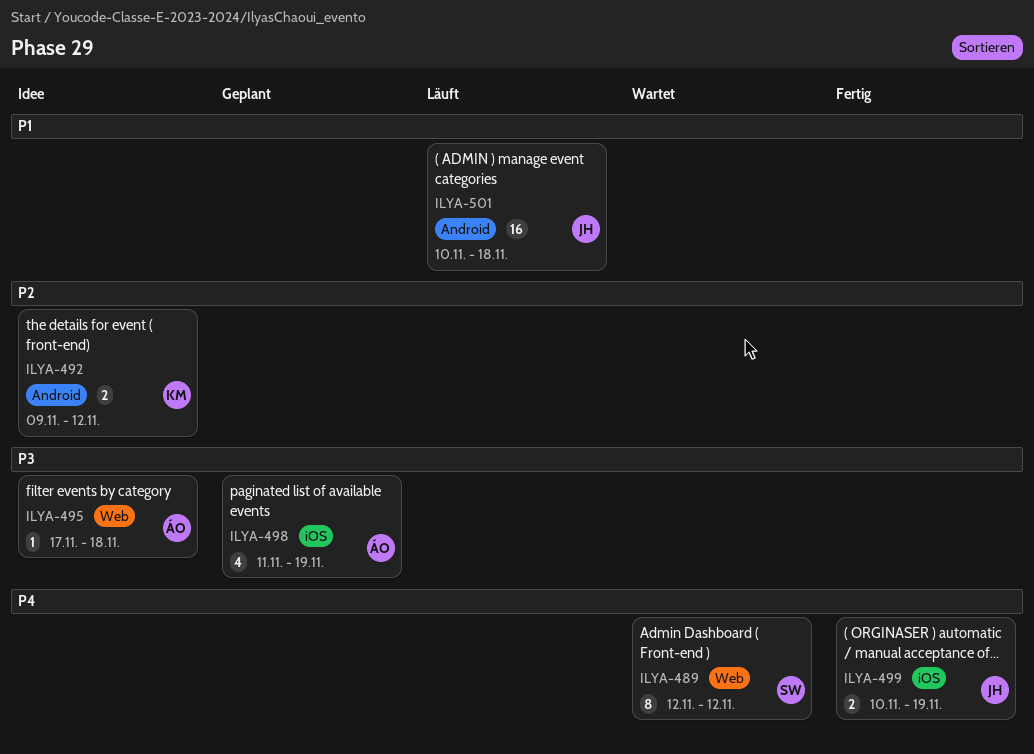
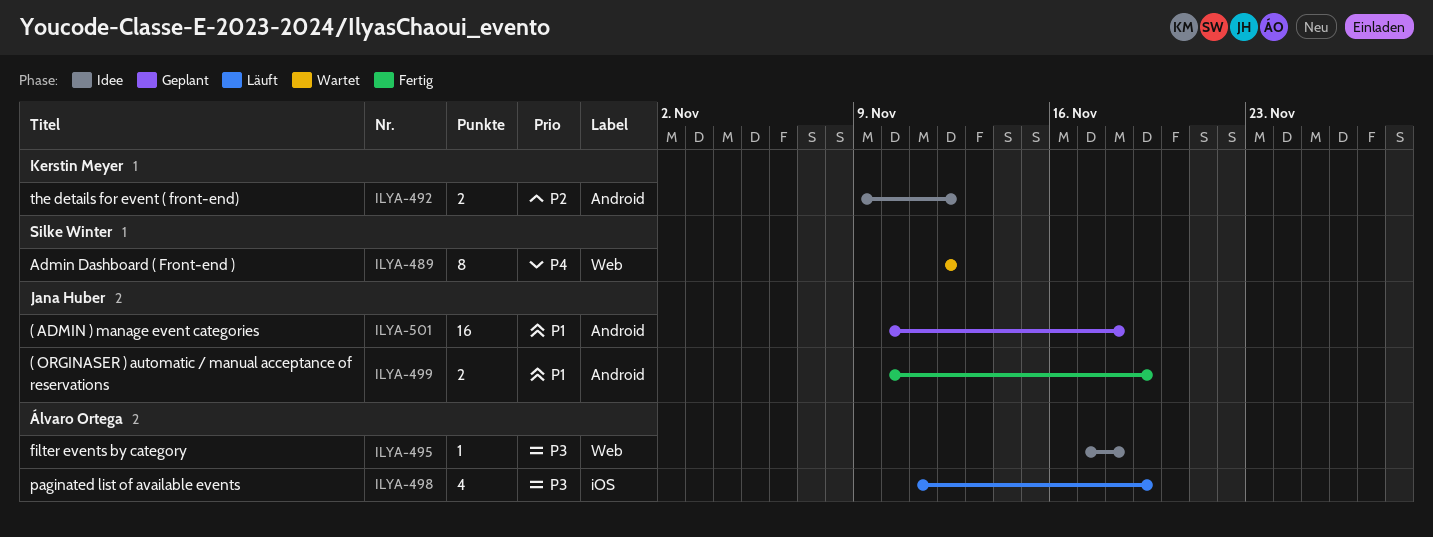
ILYA-498, status: Geplant -> Läuft
ILYA-499, priority: P4 -> P1
ILYA-499, label: iOS -> Android
ILYA-501, status: Läuft -> Geplant

